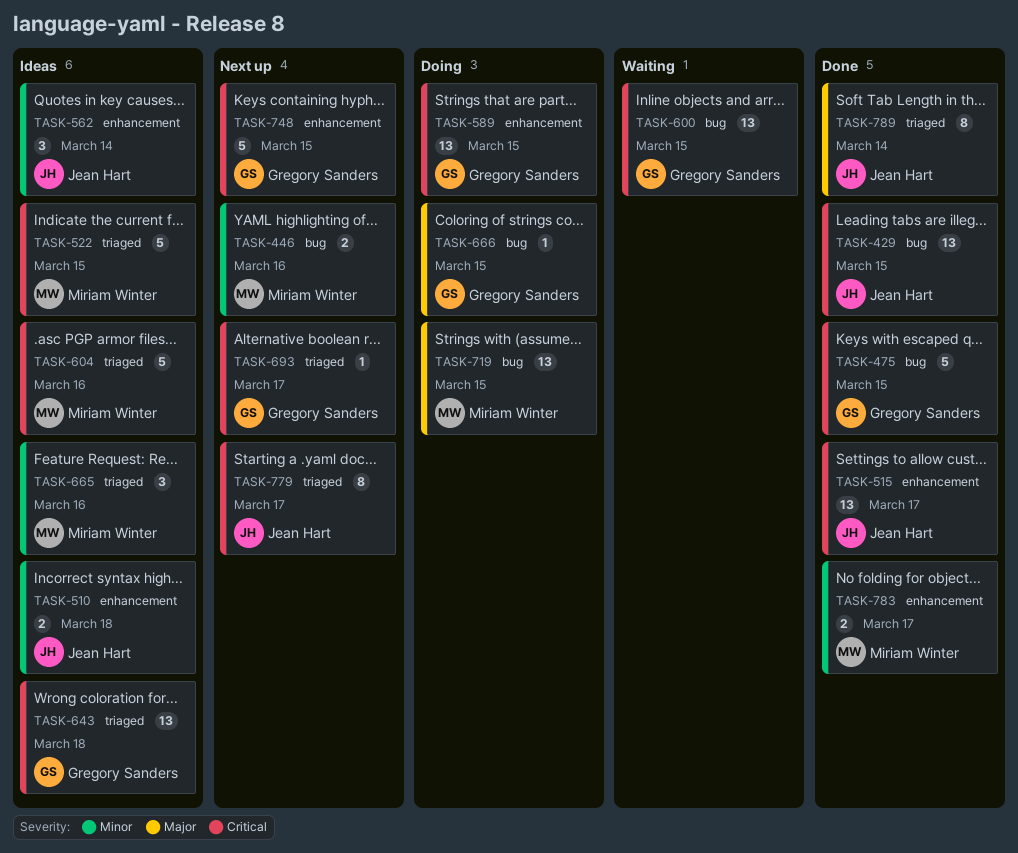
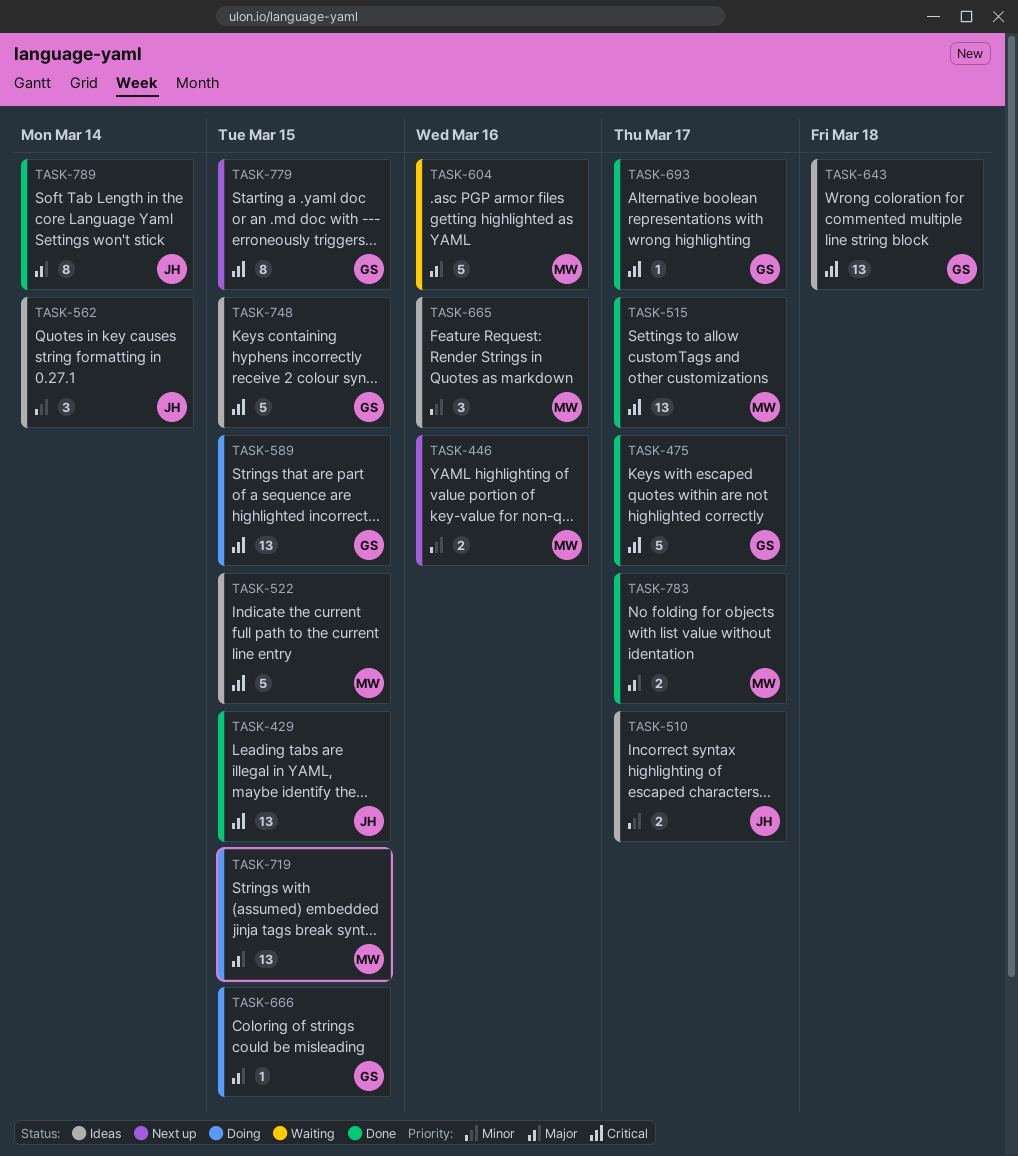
TASK-475, due: Mar 15 -> Mar 17
TASK-510, due: Mar 18 -> Mar 17
TASK-515, owner: Jean Hart -> Miriam Winter
TASK-600: present -> none
TASK-604, status: Ideas -> Waiting
TASK-604, priority: Critical -> Major
TASK-693, status: Next up -> Done
TASK-748, status: Next up -> Ideas
TASK-779, owner: Jean Hart -> Gregory Sanders
TASK-779, due: Mar 17 -> Mar 15
TASK-783, priority: Minor -> Major

